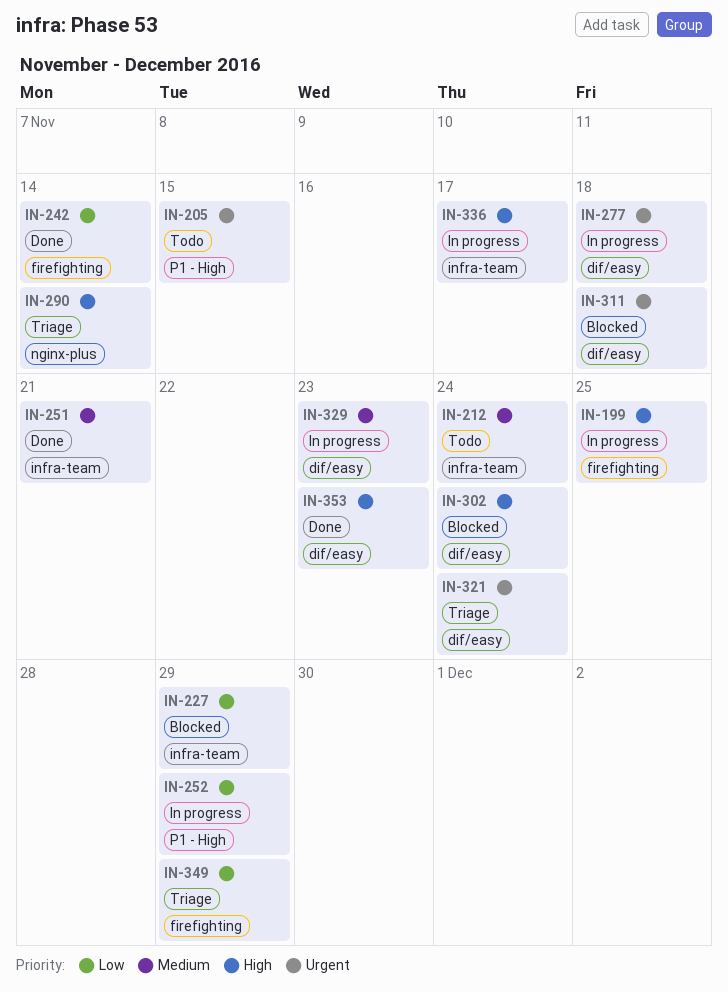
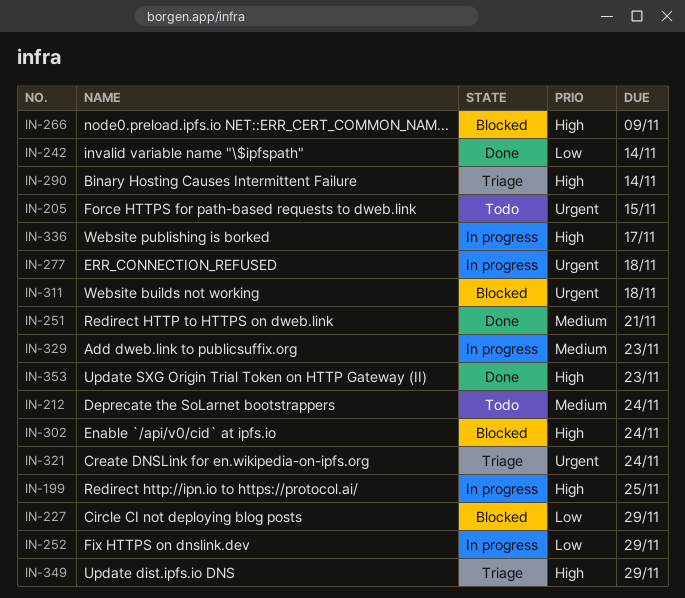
IN-266: none -> present
IN-349, priority: Low -> High

